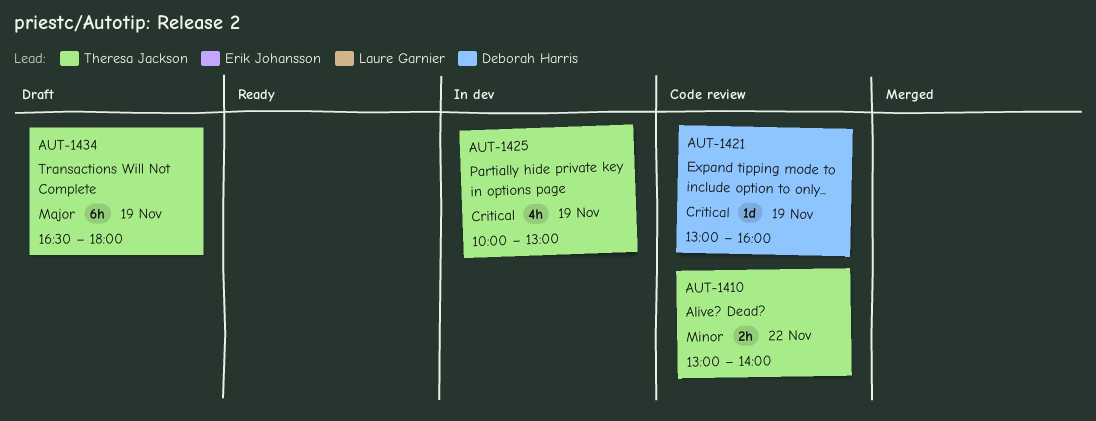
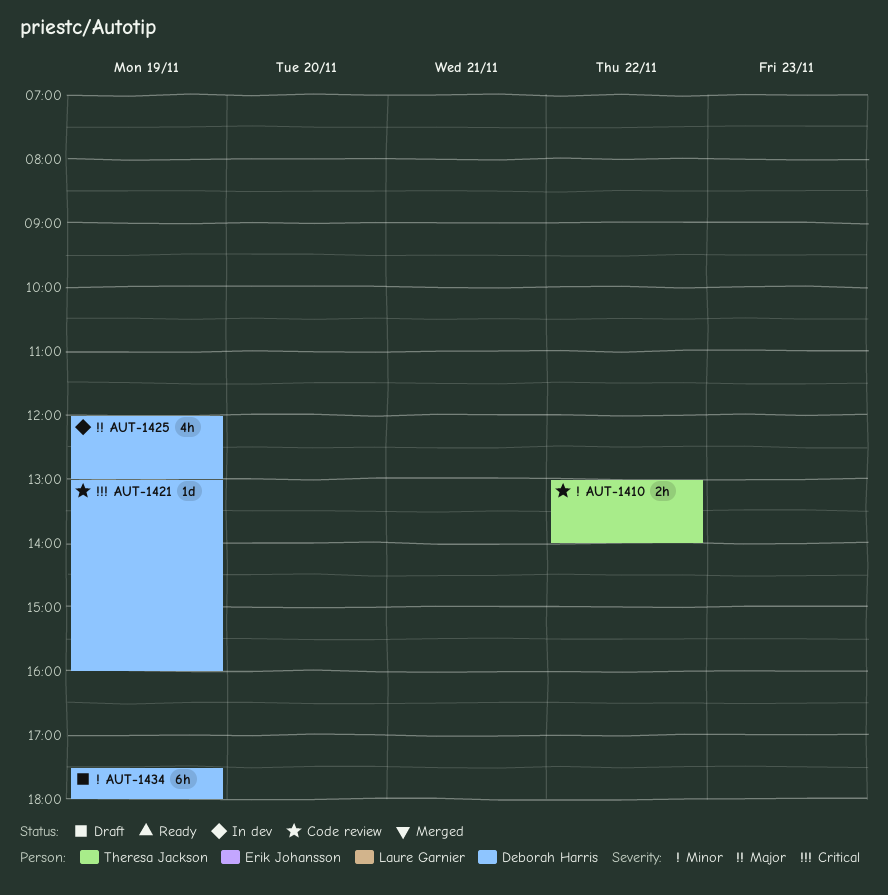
AUT-1425, owner: Theresa Jackson -> Deborah Harris
AUT-1425, priority: Critical -> Major
AUT-1425, begins: 10:00 -> 12:00
AUT-1434, owner: Theresa Jackson -> Deborah Harris
AUT-1434, priority: Major -> Minor
AUT-1434, begins: 16:30 -> 17:30

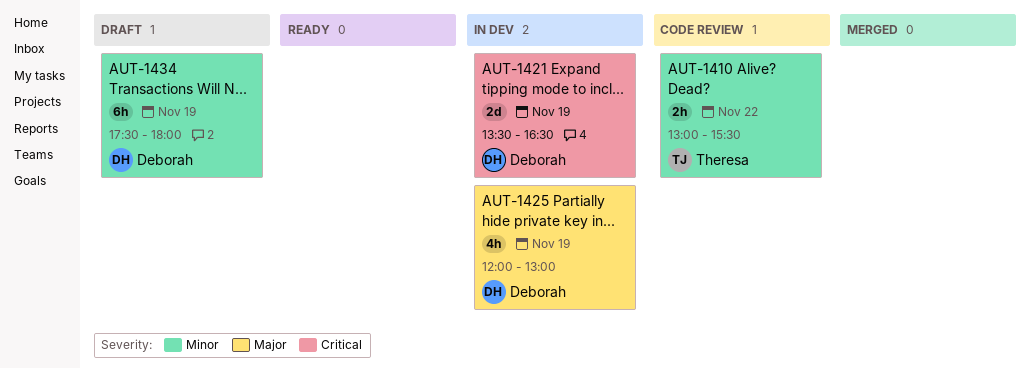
AUT-1410, ends: 14:00 -> 15:30
AUT-1421, status: Code review -> In dev
AUT-1421, estimate: 1d -> 2d
AUT-1421, begins: 13:00 -> 13:30
AUT-1421, ends: 16:00 -> 16:30

